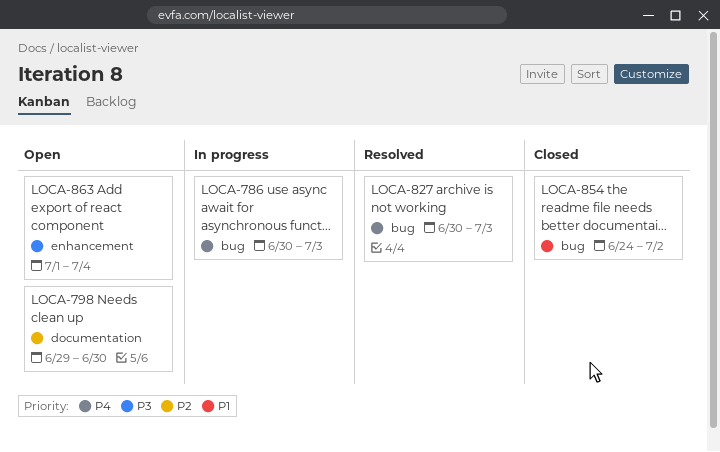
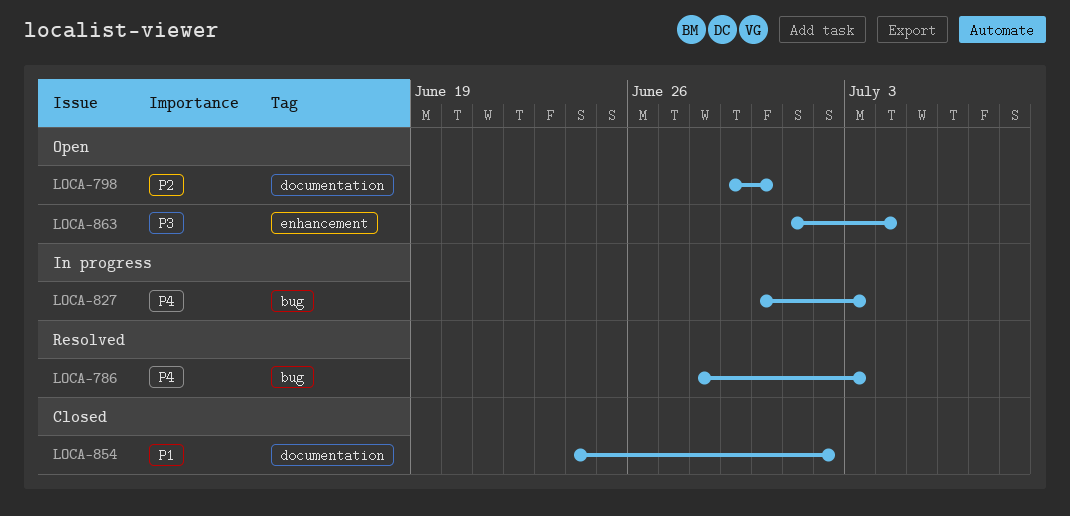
LOCA-786, status: In progress -> Resolved
LOCA-786, start: Jun 30 -> Jun 28
LOCA-827, status: Resolved -> In progress
LOCA-854, label: bug -> documentation

